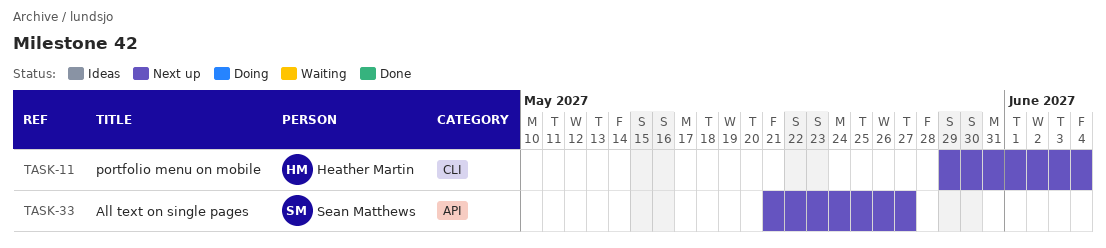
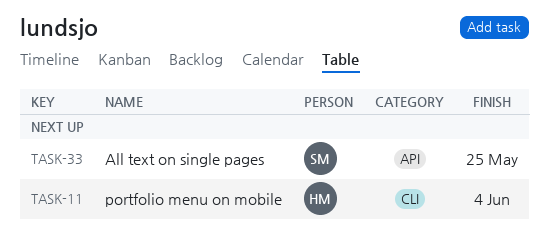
TASK-33, due: May 27 -> May 25

